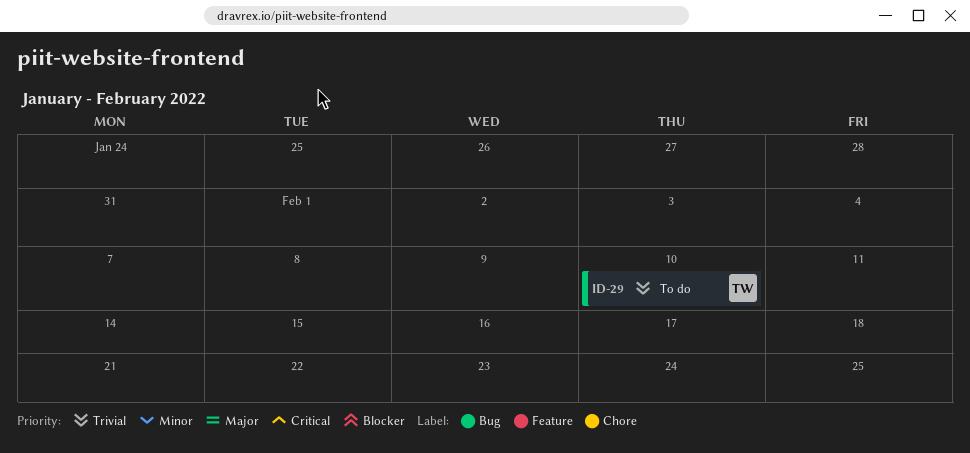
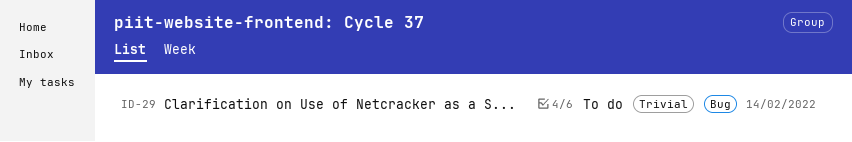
ID-29, due: Feb 10 -> Feb 14

